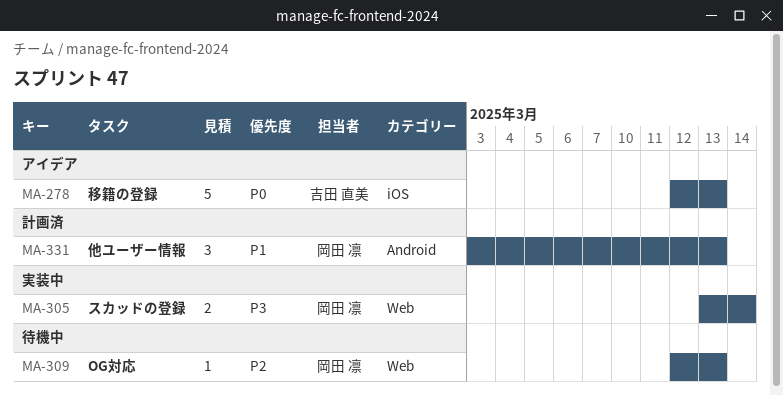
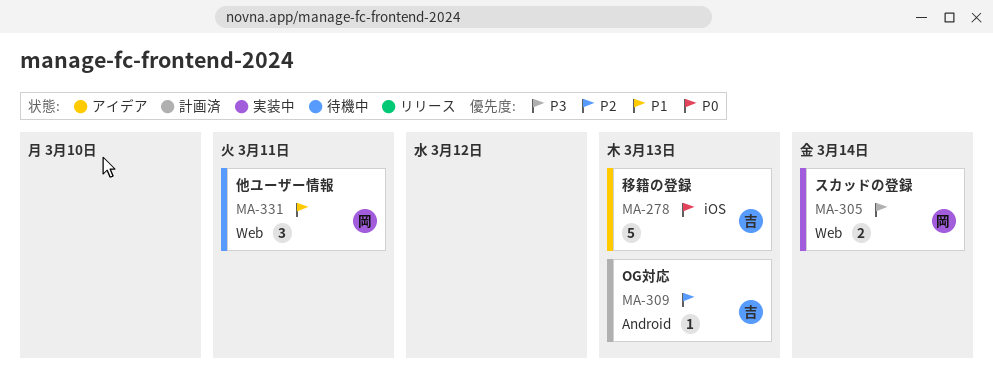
MA-309, status: 待機中 -> 計画済
MA-309, owner: 岡田 凛 -> 吉田 直美
MA-309, label: Web -> Android
MA-331, status: 計画済 -> 待機中
MA-331, label: Android -> Web
MA-331, due: Mar 13 -> Mar 11

